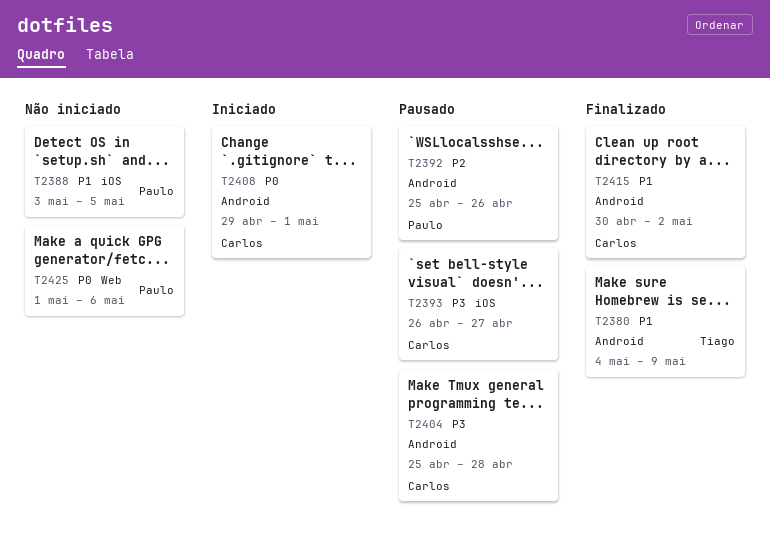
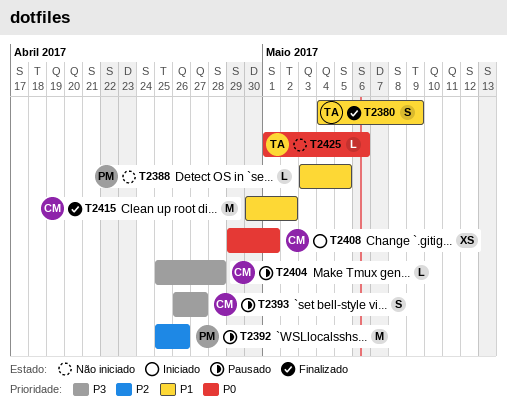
T2425, owner: Paulo -> Tiago

